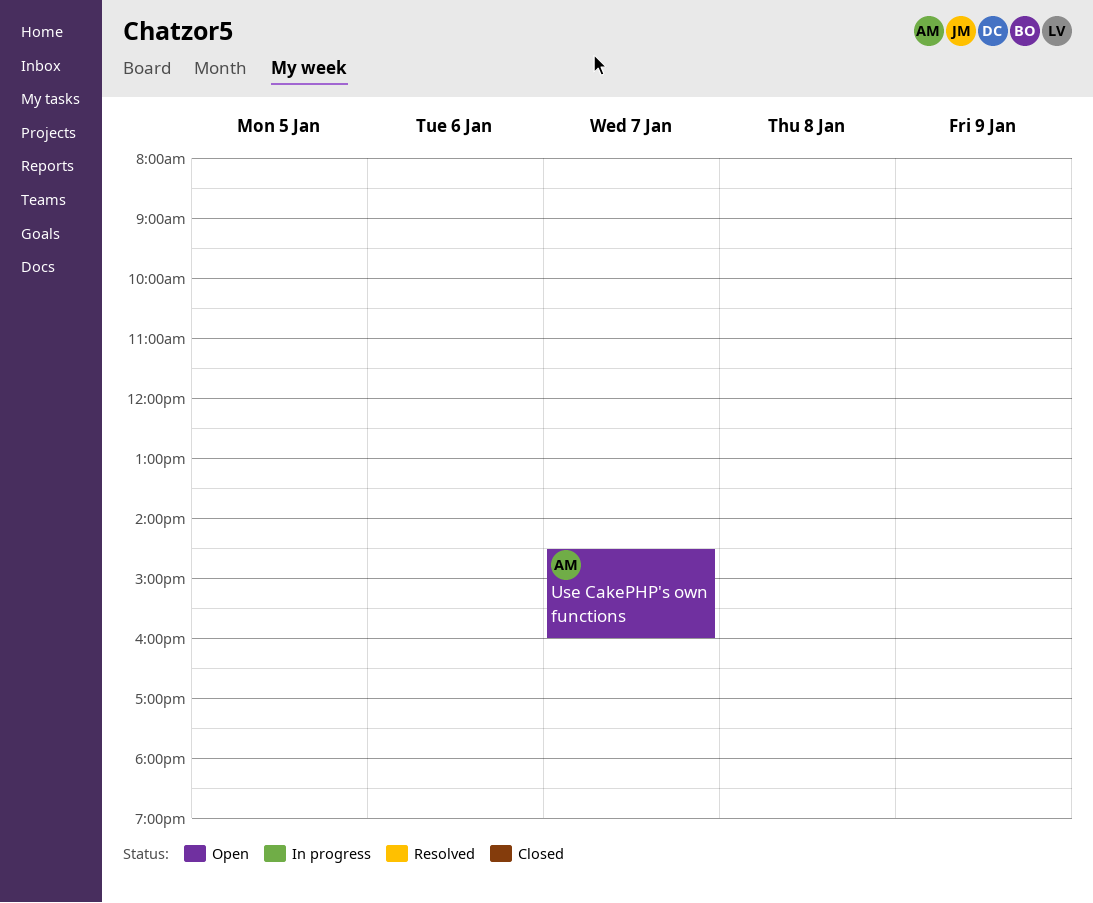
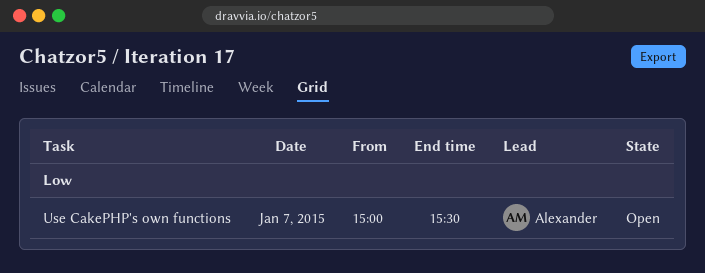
Use CakePHP's own functions, begins: 14:30 -> 15:00
Use CakePHP's own functions, ends: 16:00 -> 15:30

